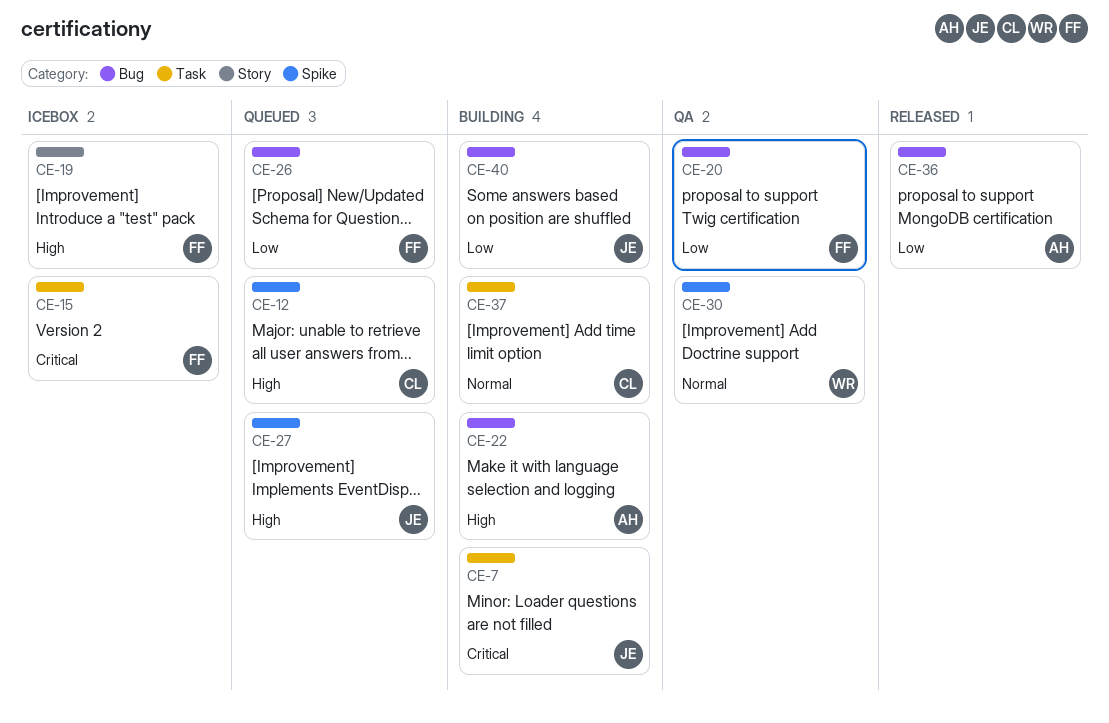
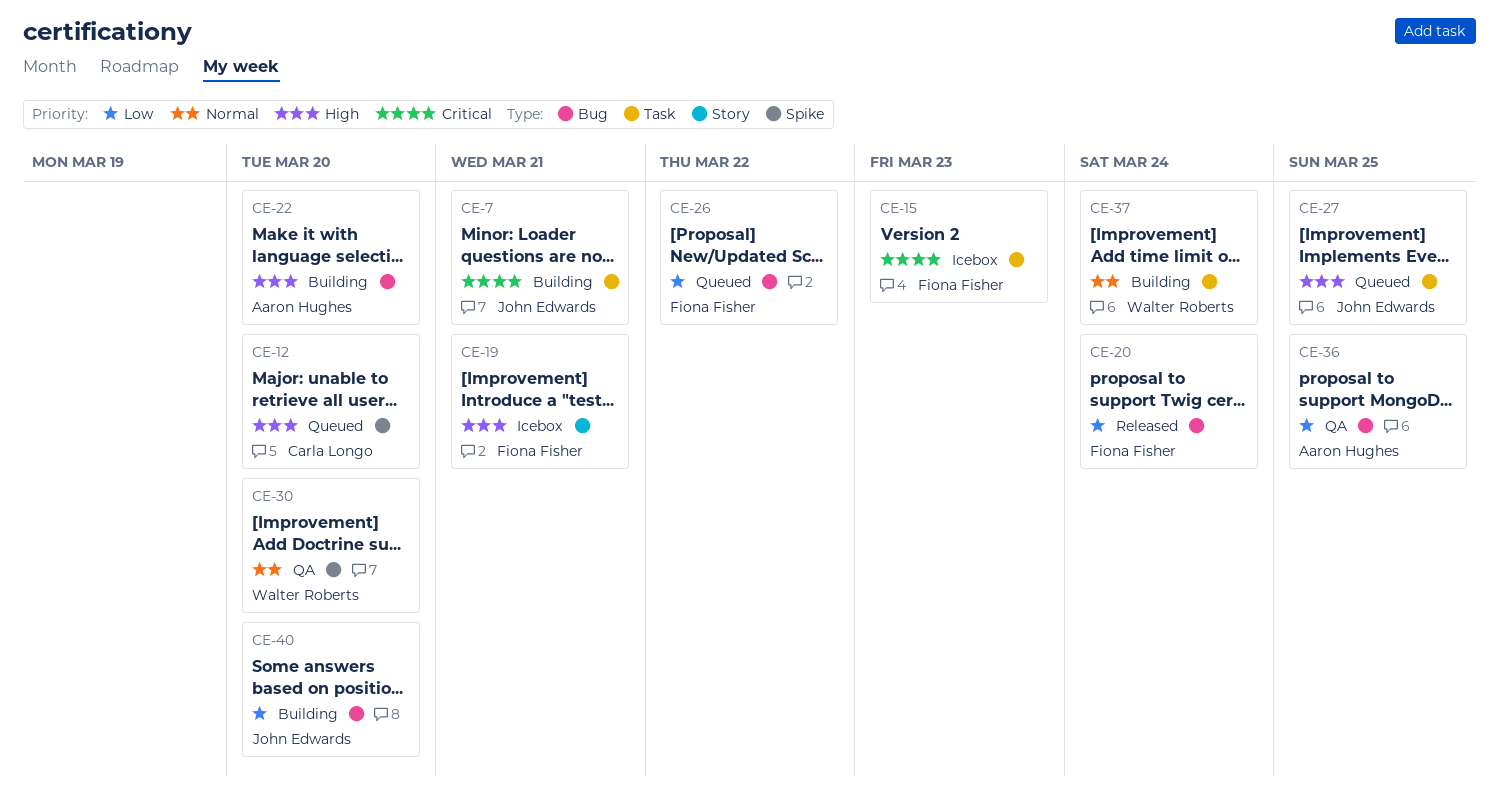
CE-20, status: QA -> Released
CE-27, label: Spike -> Task
CE-36, status: Released -> QA
CE-37, owner: Carla Longo -> Walter Roberts

